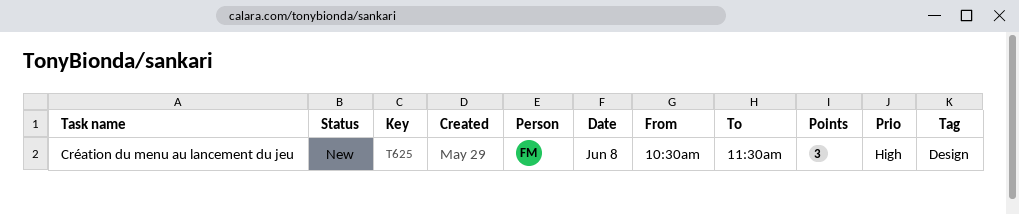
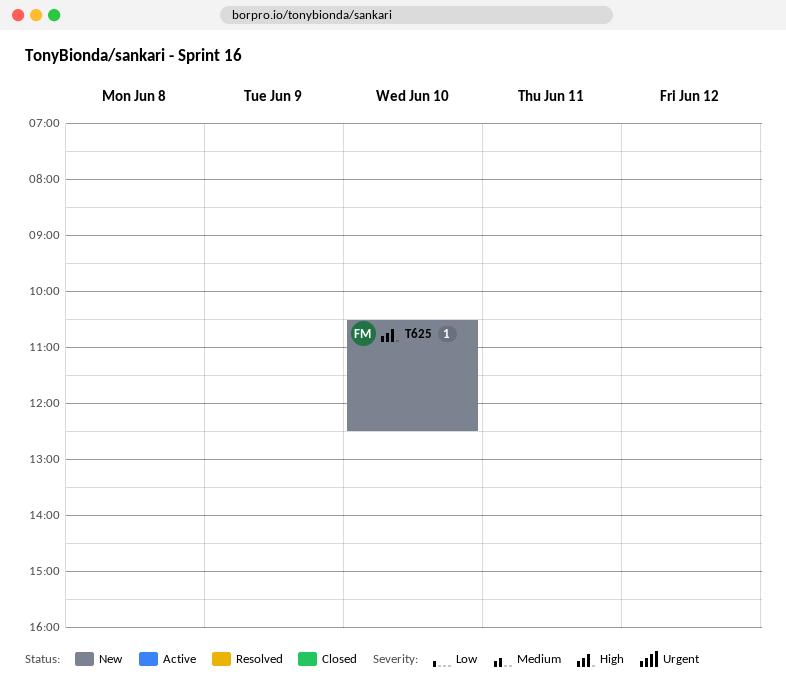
T625, estimate: 3 -> 1
T625, day: Jun 8 -> Jun 10
T625, ends: 11:30 -> 12:30

